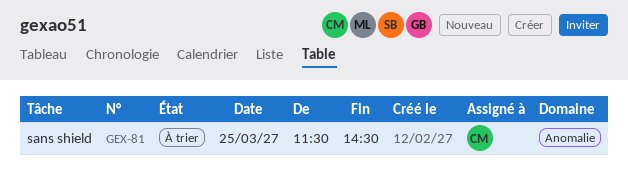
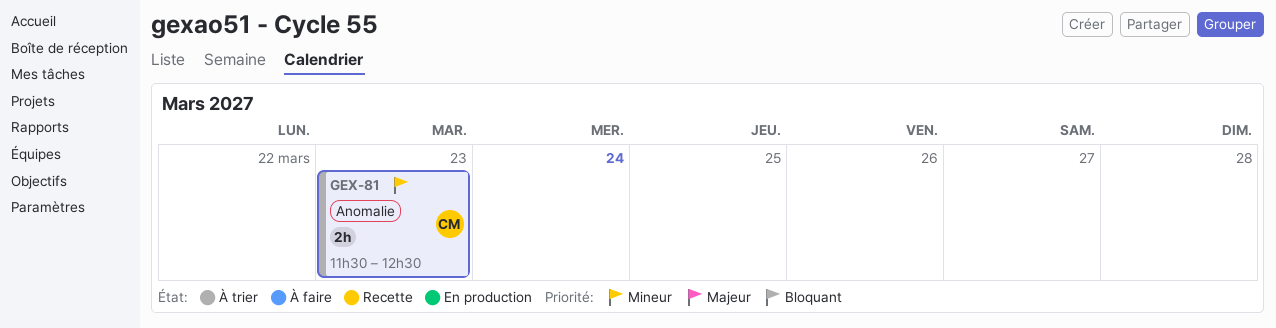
GEX-81, day: Mar 25 -> Mar 23
GEX-81, ends: 14:30 -> 12:30

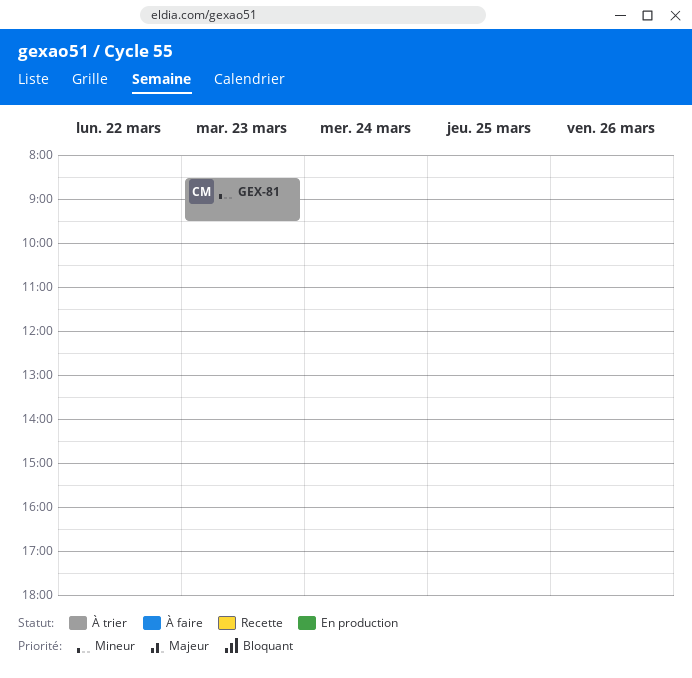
GEX-81, begins: 11:30 -> 08:30
GEX-81, ends: 12:30 -> 09:30

